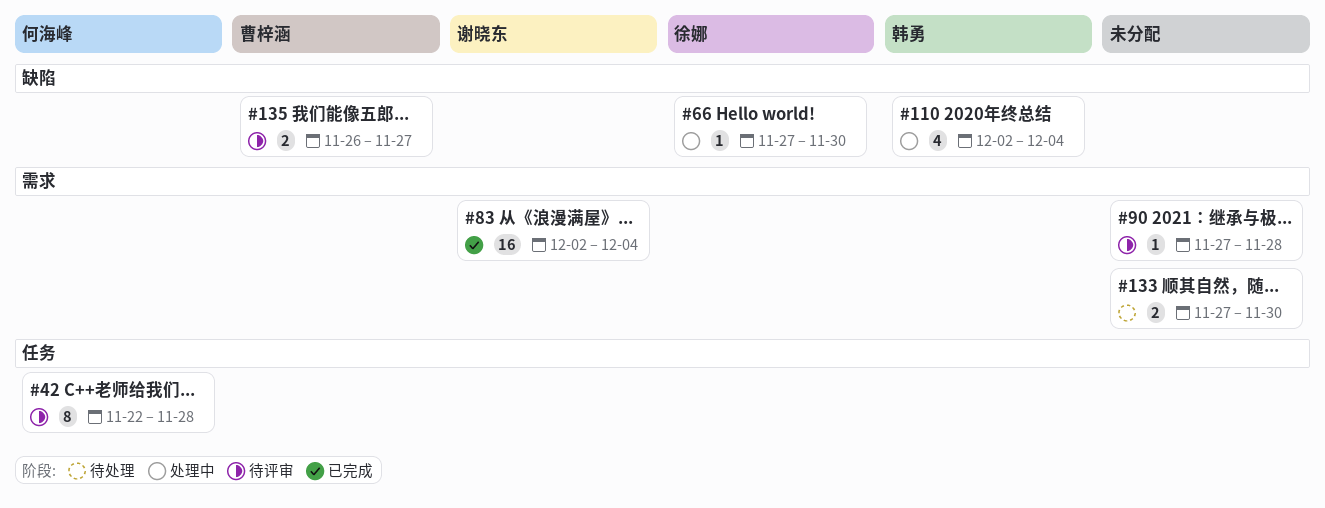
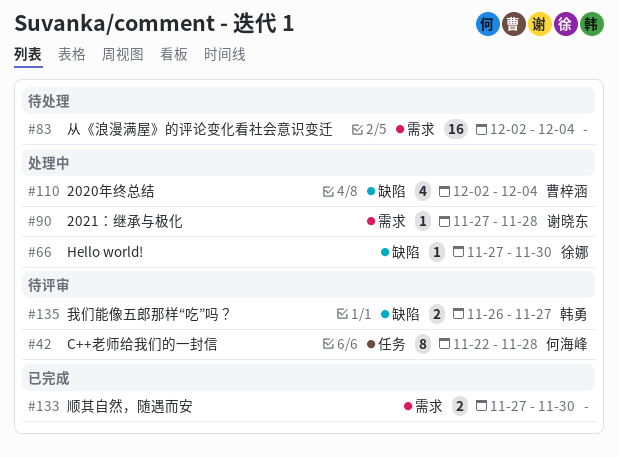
#83, status: 已完成 -> 待处理
#83, owner: 谢晓东 -> none
#90, status: 待评审 -> 处理中
#90, owner: none -> 谢晓东
#110, owner: 韩勇 -> 曹梓涵
#133, status: 待处理 -> 已完成
#135, owner: 曹梓涵 -> 韩勇

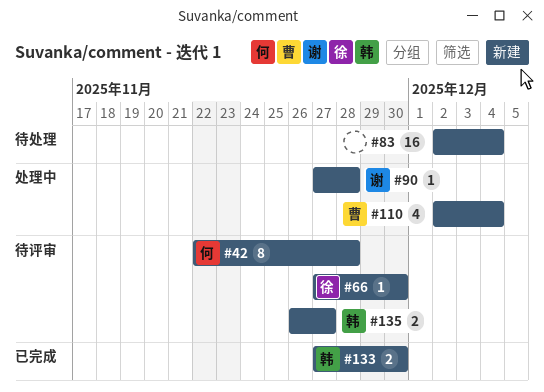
#66, status: 处理中 -> 待评审
#133, owner: none -> 韩勇

